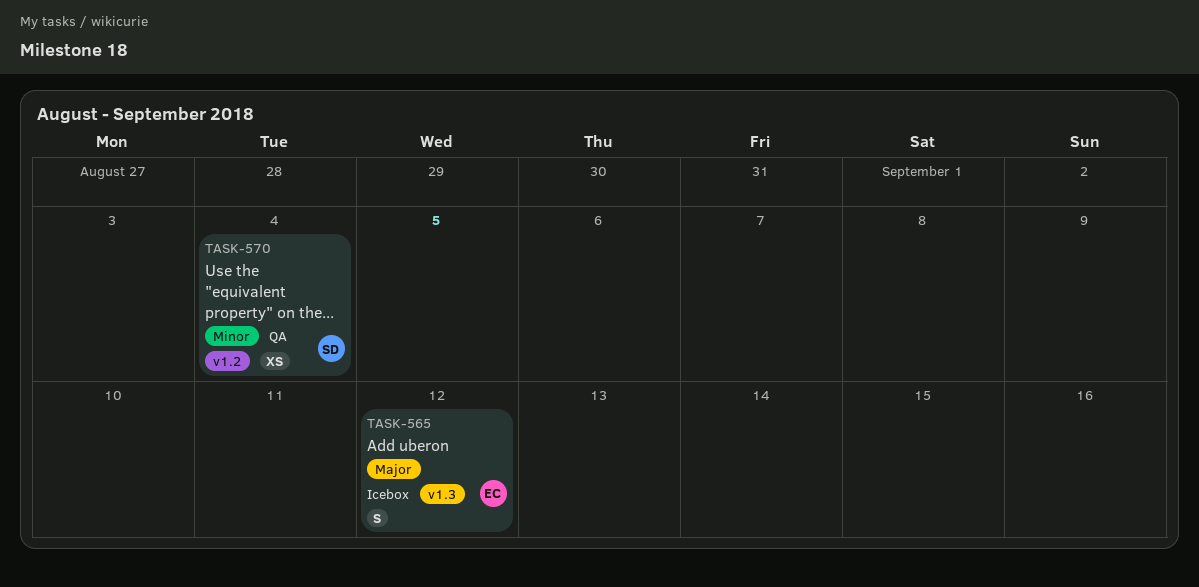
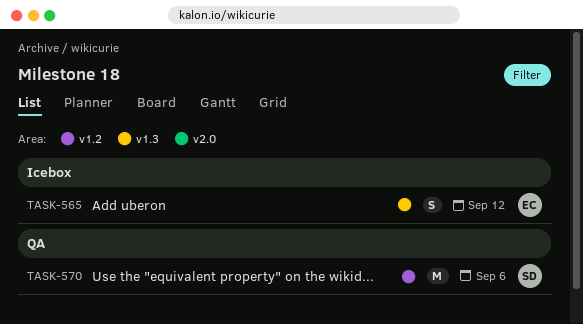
TASK-570, estimate: XS -> M
TASK-570, due: Sep 4 -> Sep 6

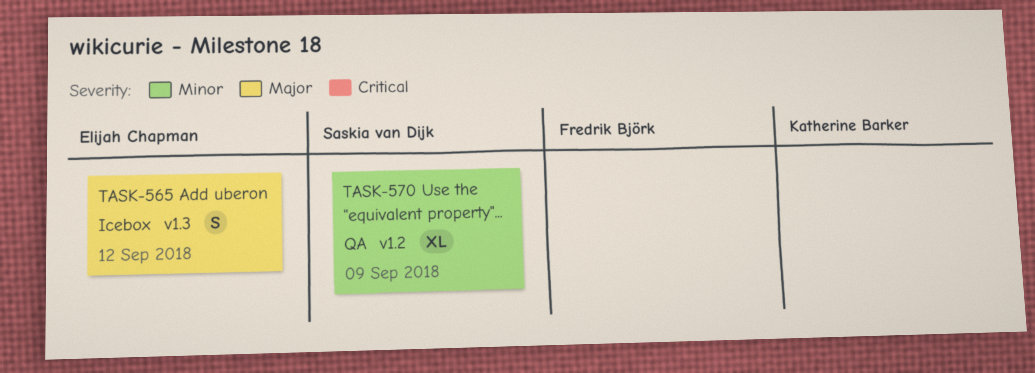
TASK-570, estimate: M -> XL
TASK-570, due: Sep 6 -> Sep 9

